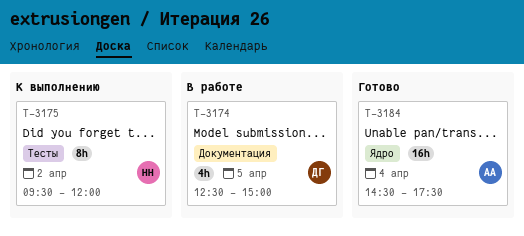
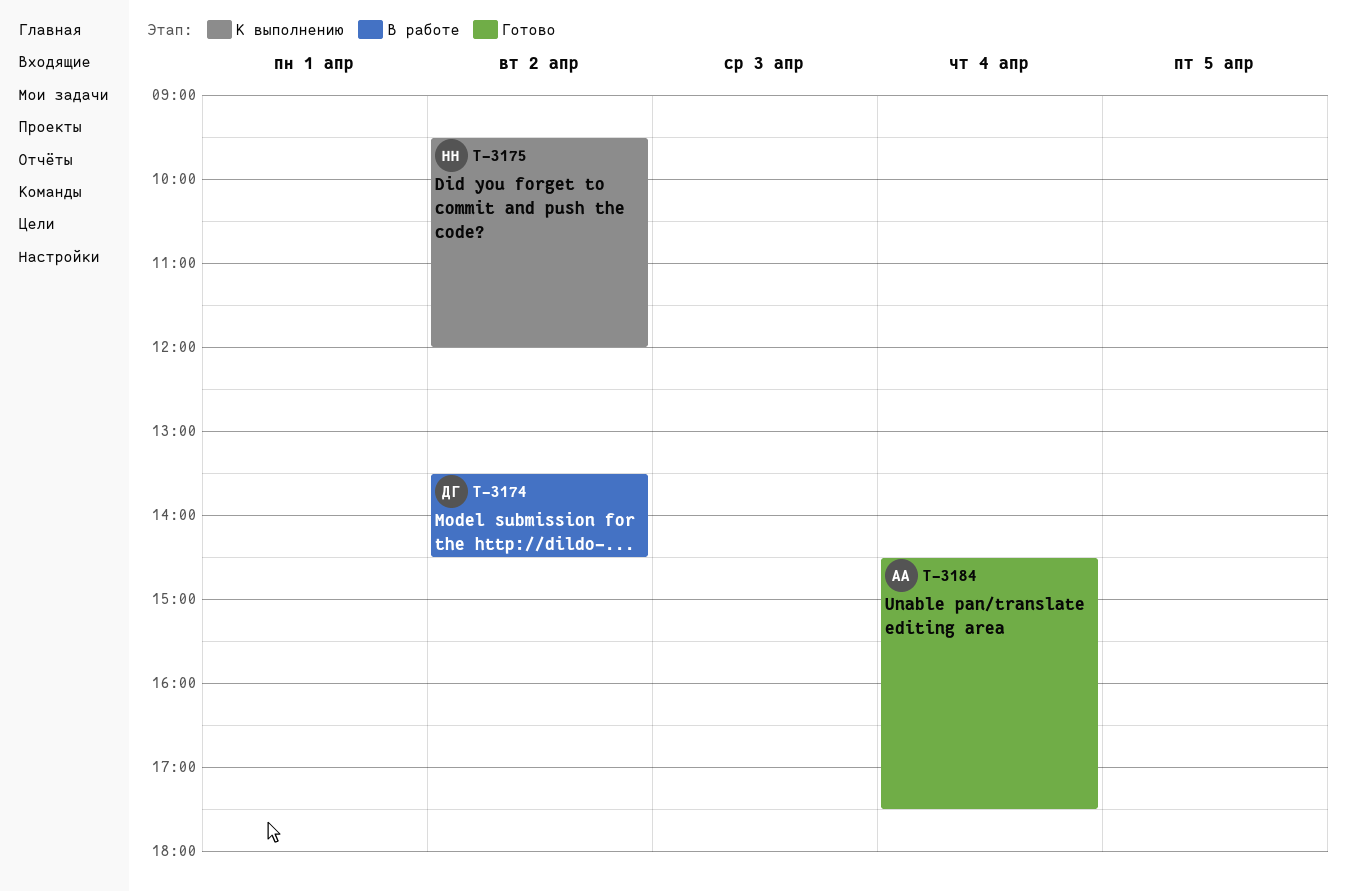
T-3174, day: Apr 5 -> Apr 2
T-3174, begins: 12:30 -> 13:30
T-3174, ends: 15:00 -> 14:30

